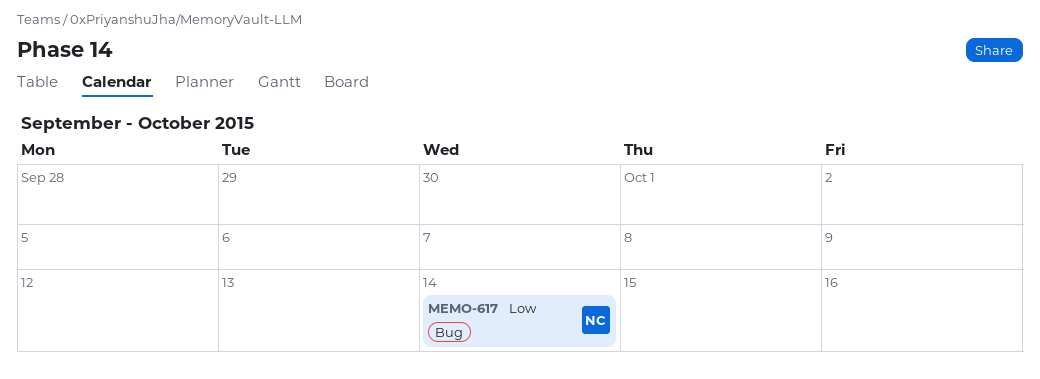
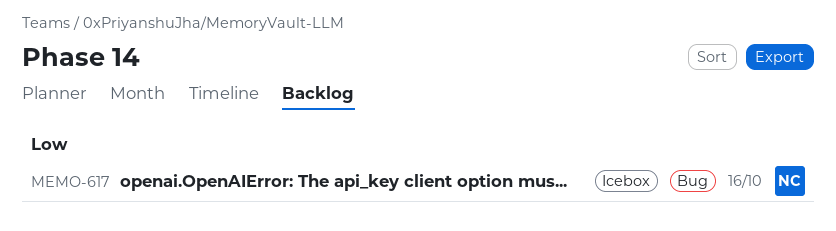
MEMO-617, due: Oct 14 -> Oct 16

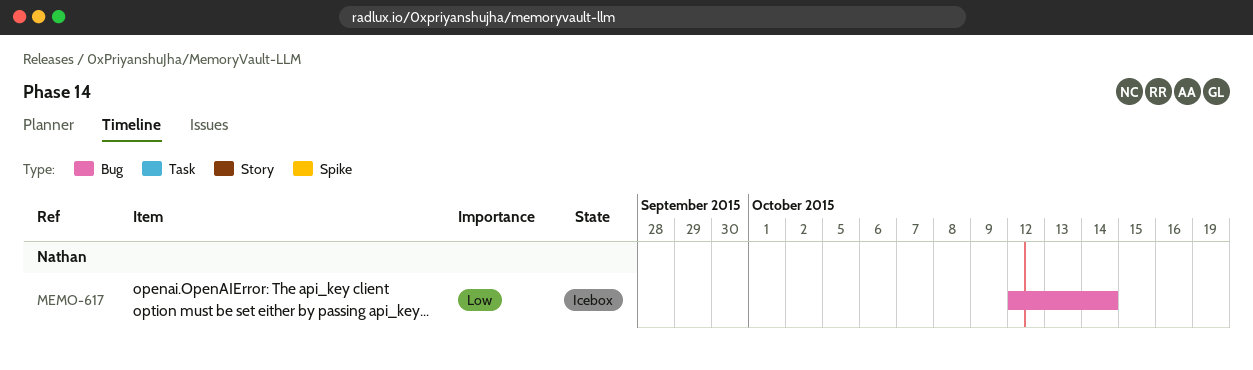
MEMO-617, due: Oct 16 -> Oct 14

